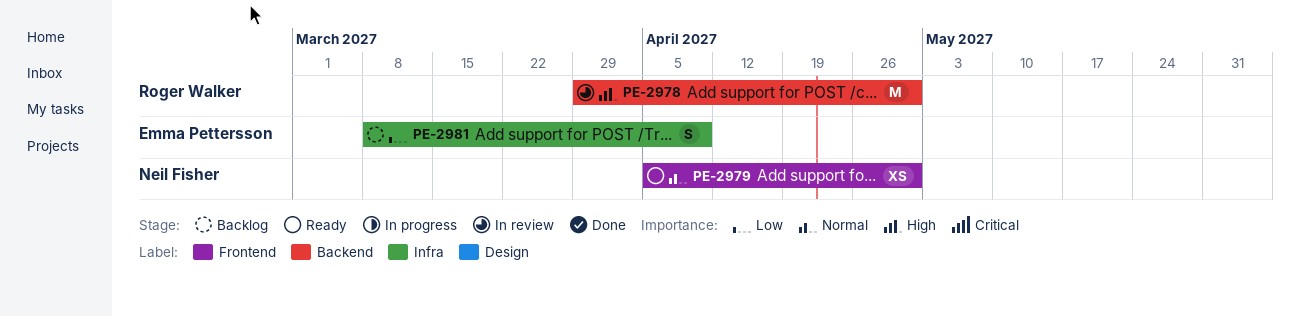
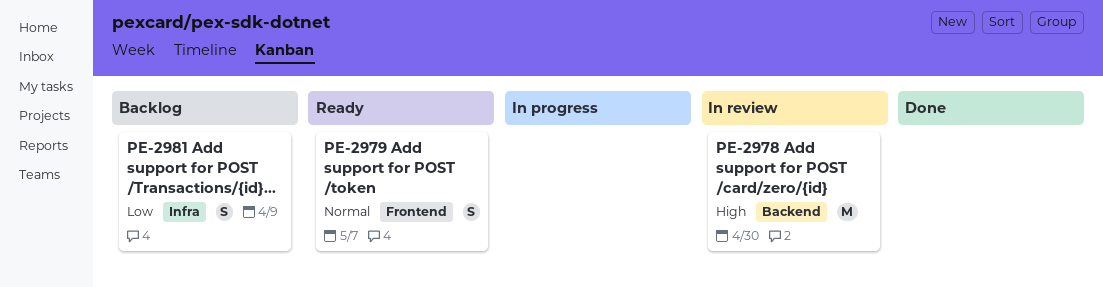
PE-2979, estimate: XS -> S
PE-2979, due: Apr 30 -> May 7

